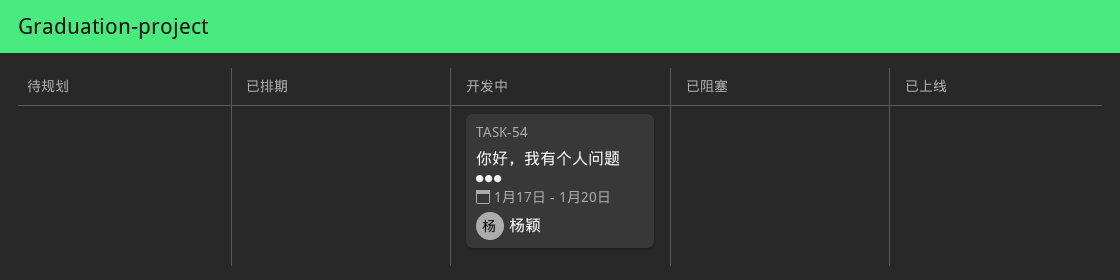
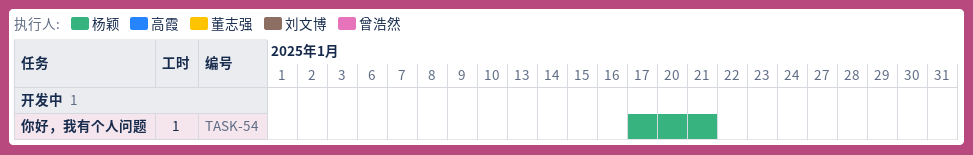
TASK-54, estimate: 3 -> 1
TASK-54, due: Jan 20 -> Jan 21

